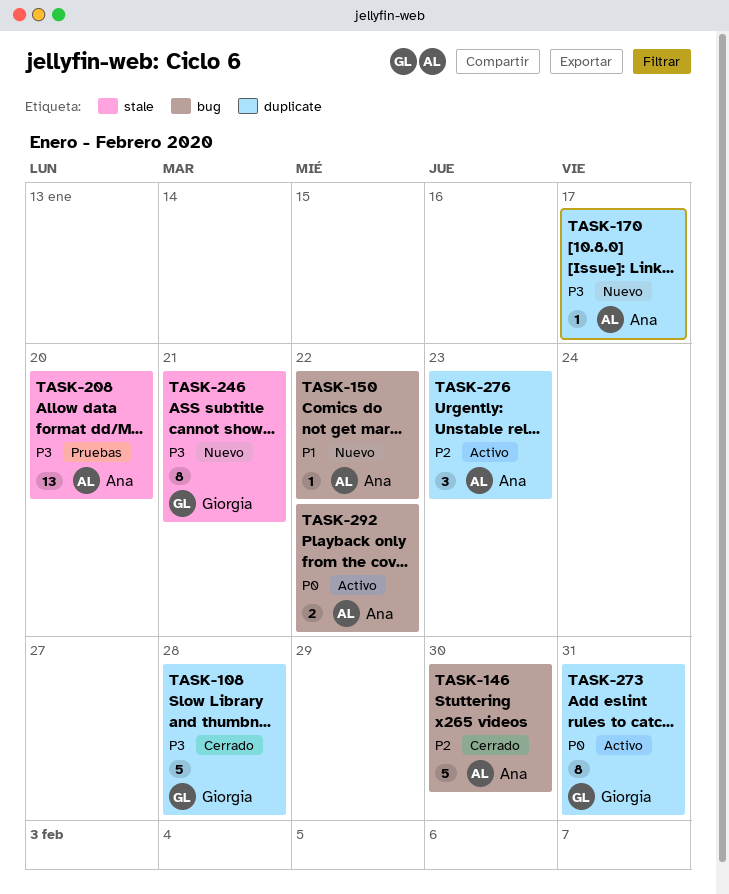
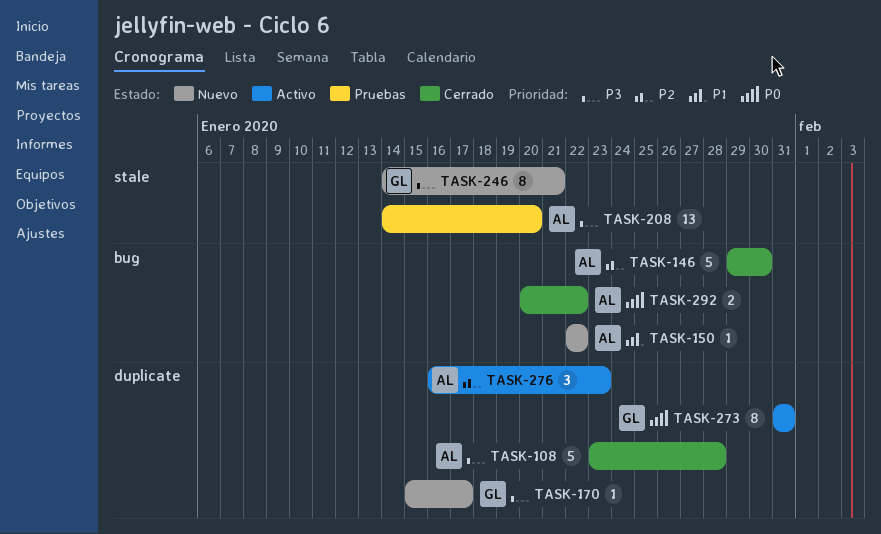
TASK-108, owner: Giorgia -> Ana
TASK-170, owner: Ana -> Giorgia
TASK-292, status: Activo -> Cerrado

